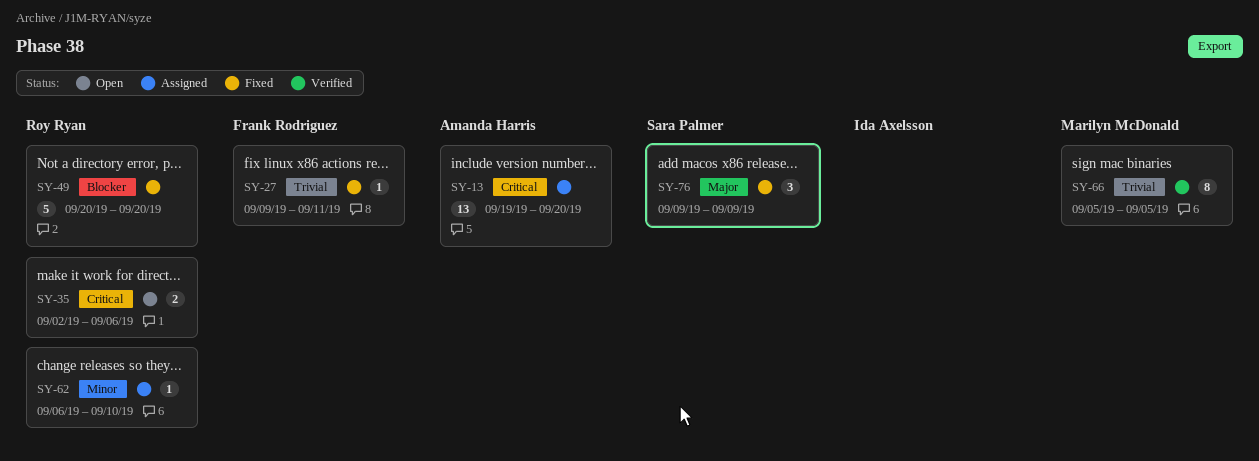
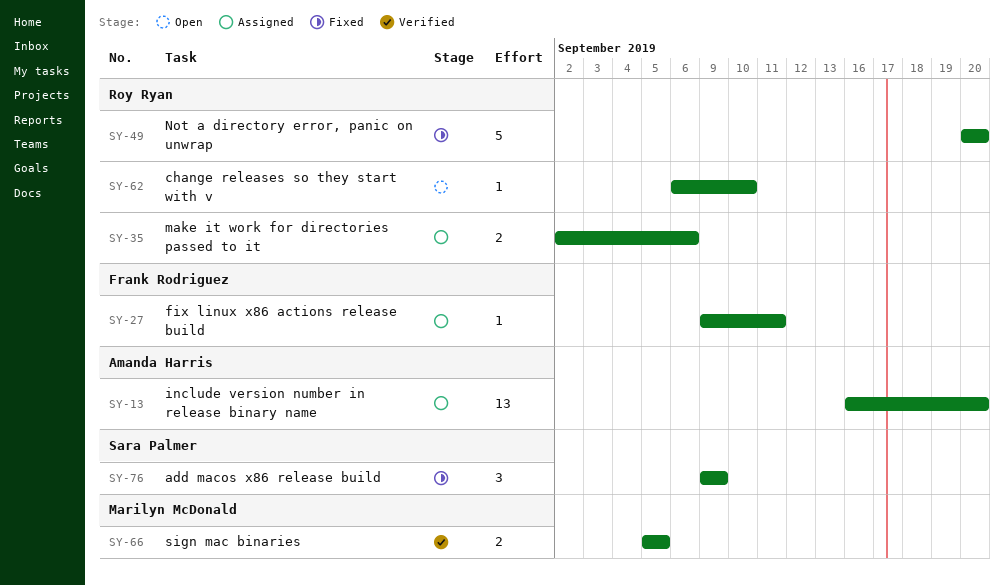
SY-13, start: Sep 19 -> Sep 16
SY-27, status: Fixed -> Assigned
SY-35, status: Open -> Assigned
SY-62, status: Assigned -> Open
SY-66, estimate: 8 -> 2

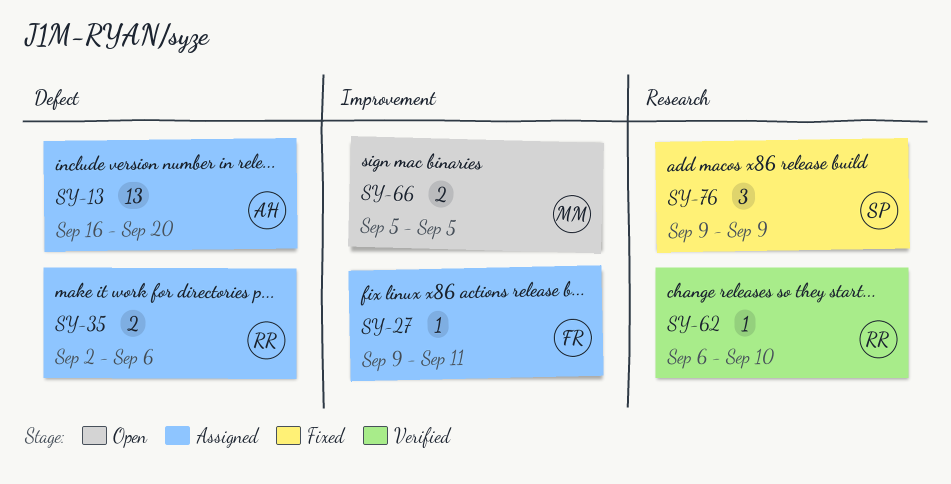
SY-49: present -> none
SY-62, status: Open -> Verified
SY-66, status: Verified -> Open

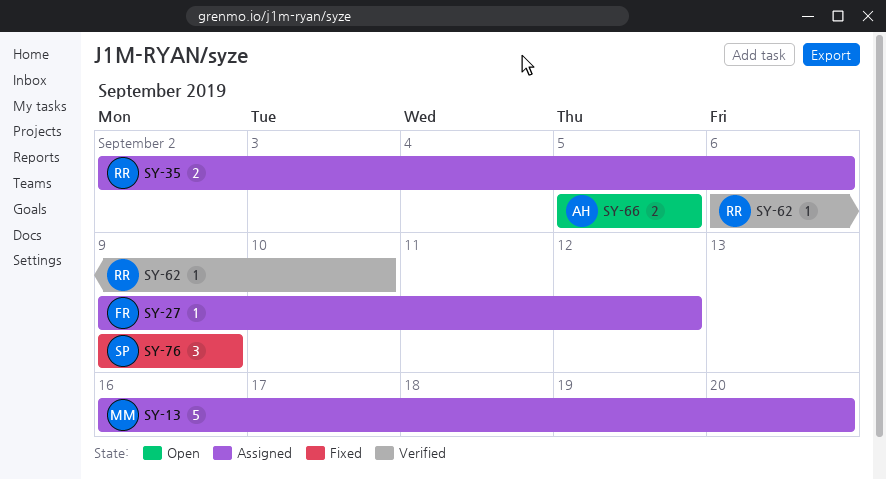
SY-13, owner: AH -> MM
SY-13, estimate: 13 -> 5
SY-27, due: Sep 11 -> Sep 12
SY-66, owner: MM -> AH

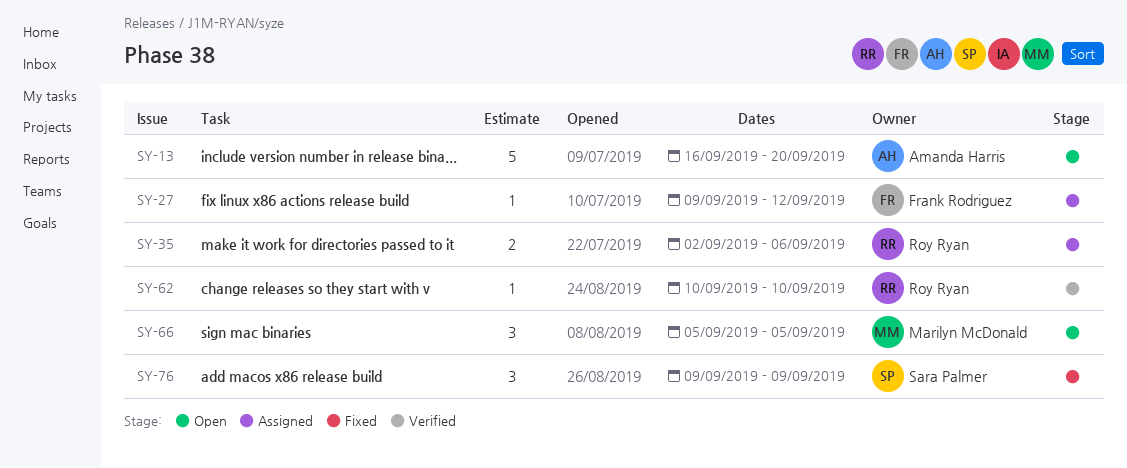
SY-13, status: Assigned -> Open
SY-13, owner: Marilyn McDonald -> Amanda Harris
SY-62, start: Sep 6 -> Sep 10
SY-66, owner: Amanda Harris -> Marilyn McDonald
SY-66, estimate: 2 -> 3

